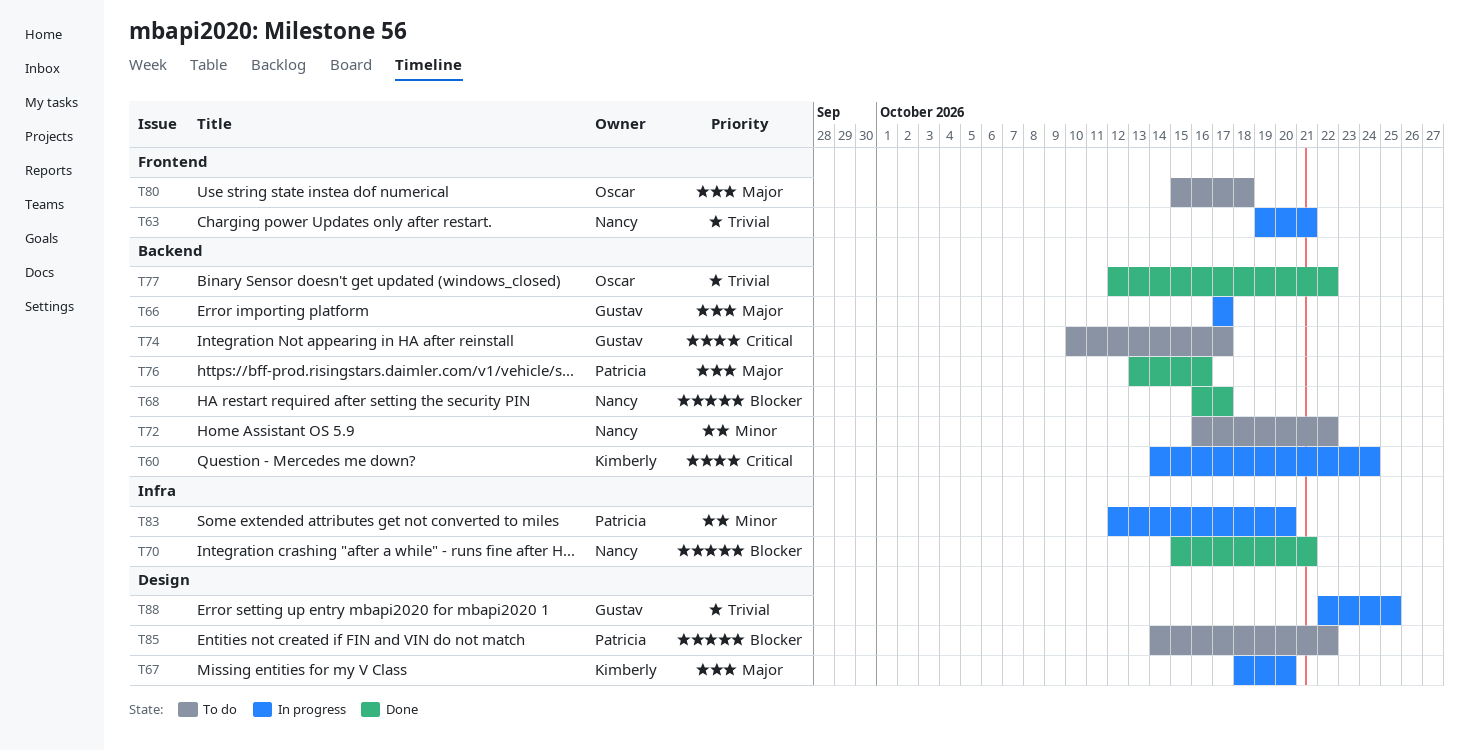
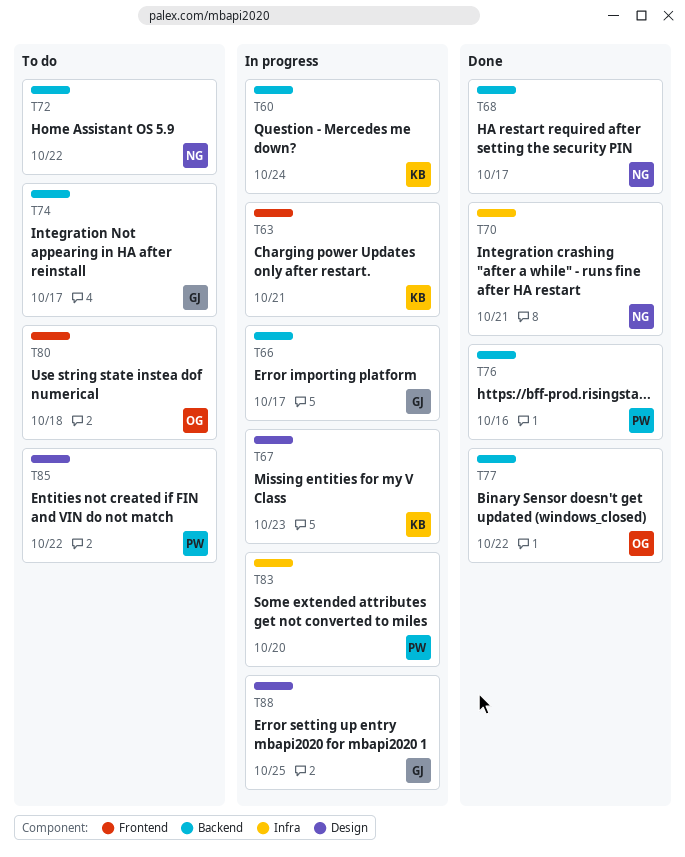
T63, owner: Nancy -> Kimberly
T67, due: Oct 20 -> Oct 23

